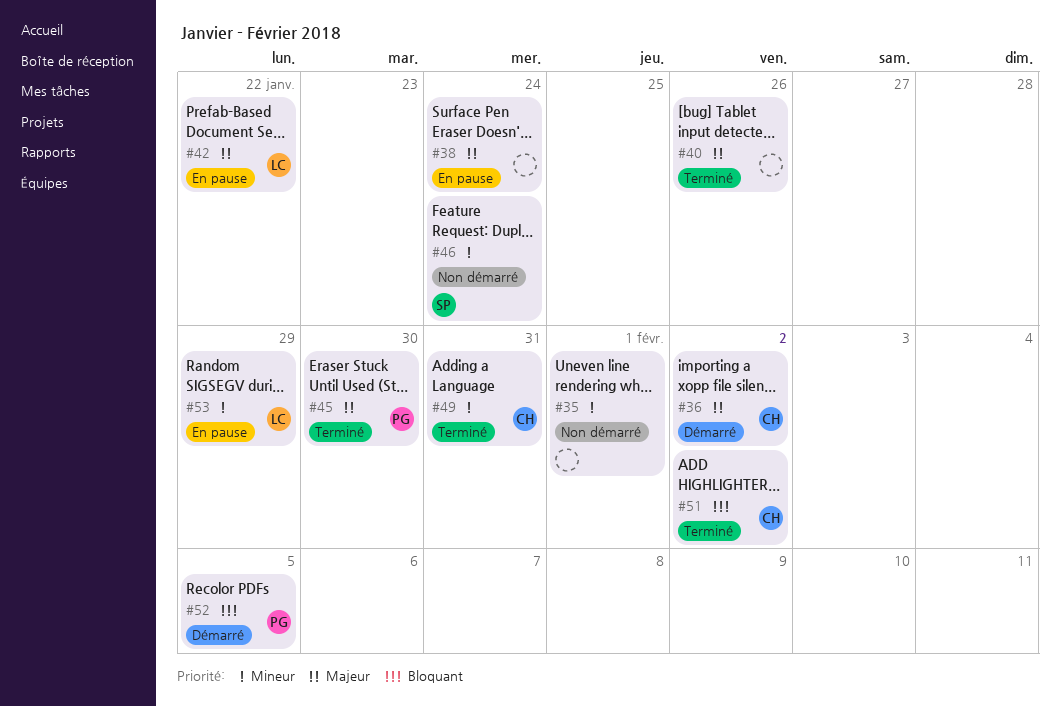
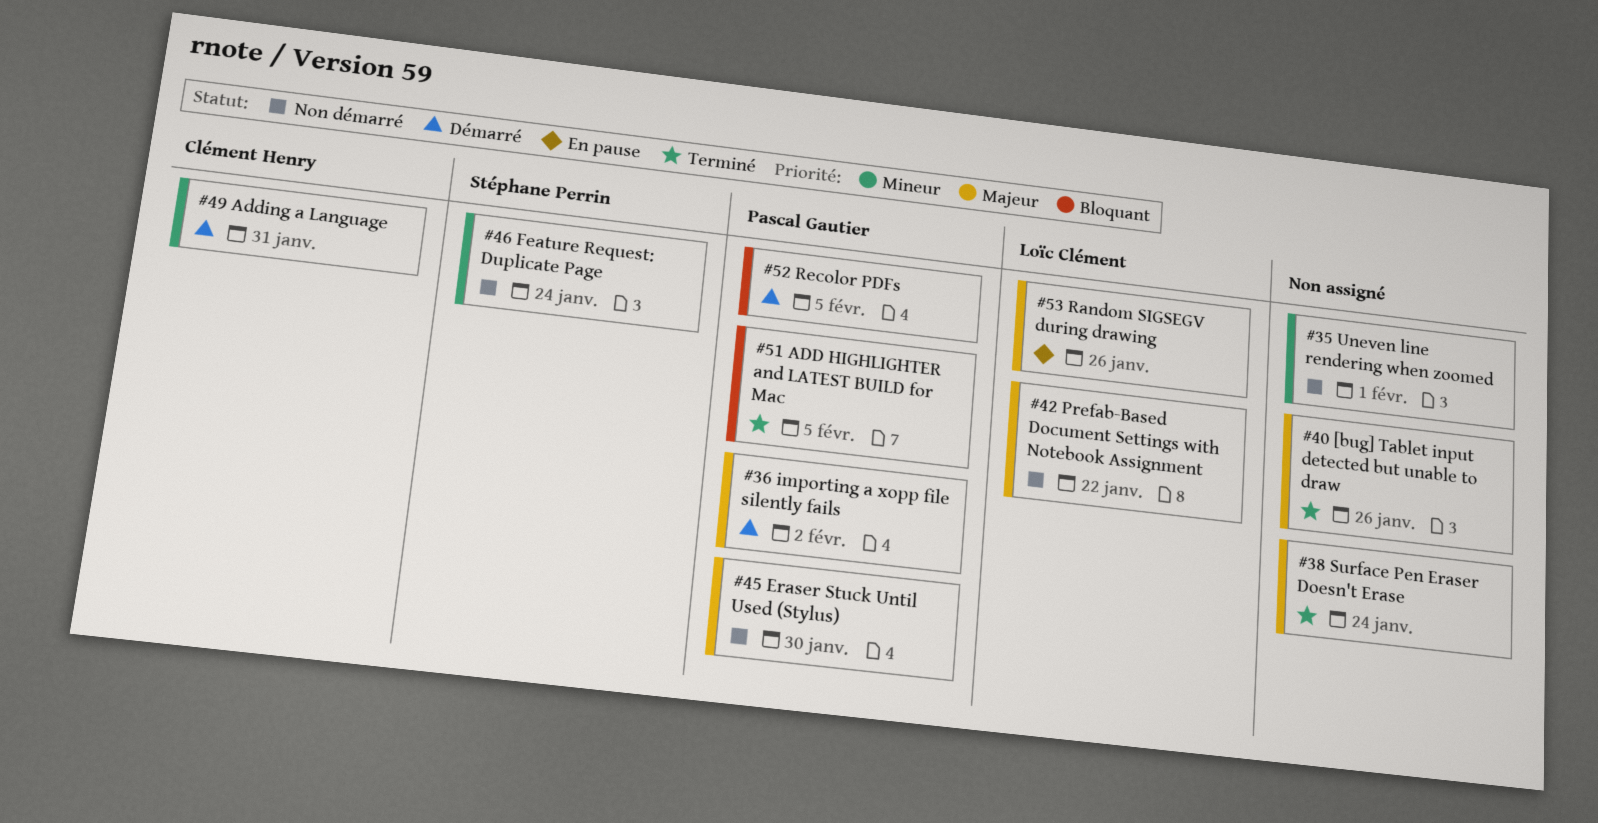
#36, owner: Clément Henry -> Pascal Gautier
#38, status: En pause -> Terminé
#42, status: En pause -> Non démarré
#45, status: Terminé -> Non démarré
#49, status: Terminé -> Démarré
#51, owner: Clément Henry -> Pascal Gautier
#51, due: Feb 2 -> Feb 5
#53, priority: Mineur -> Majeur
#53, due: Jan 29 -> Jan 26

